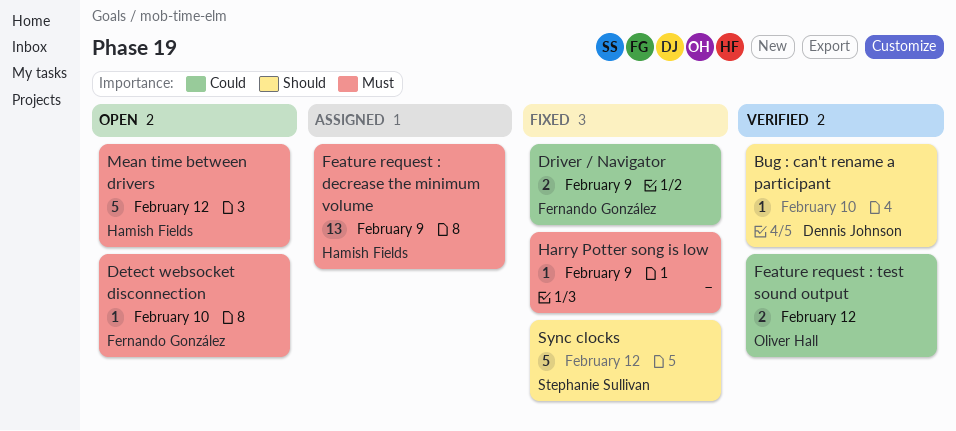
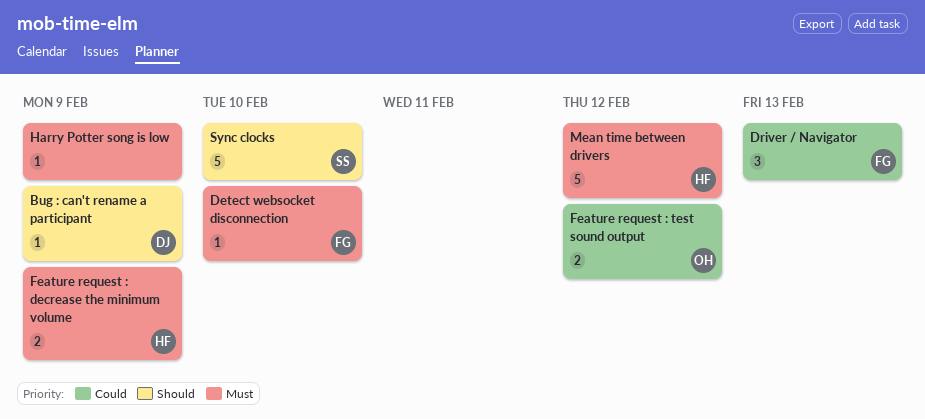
Bug : can't rename a participant, due: Feb 10 -> Feb 9
Driver / Navigator, estimate: 2 -> 3
Driver / Navigator, due: Feb 9 -> Feb 13
Feature request : decrease the minimum volume, estimate: 13 -> 2
Sync clocks, due: Feb 12 -> Feb 10

